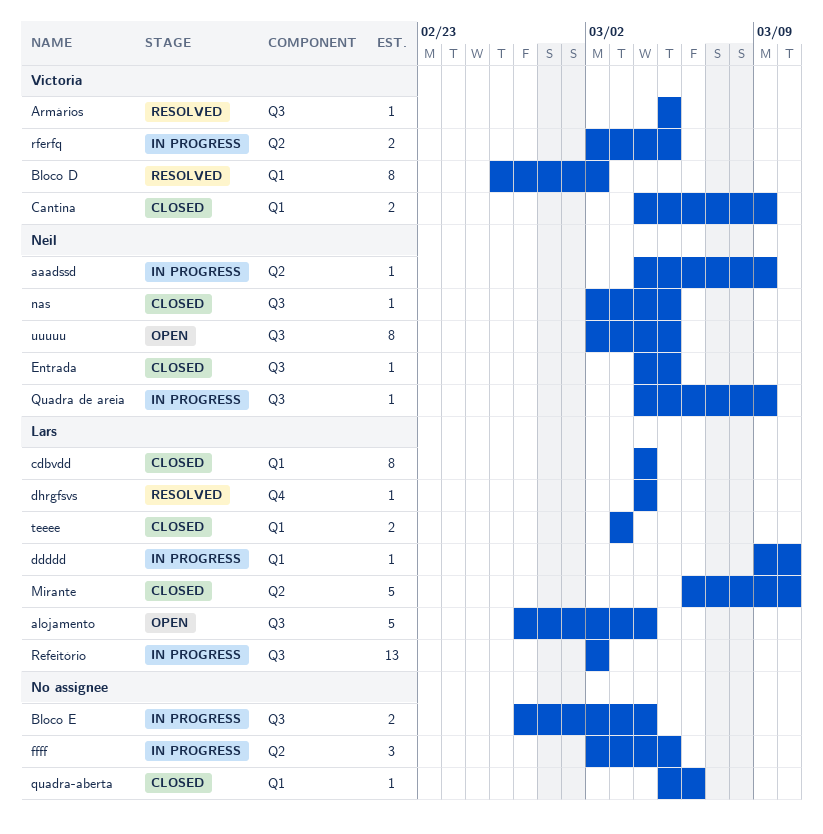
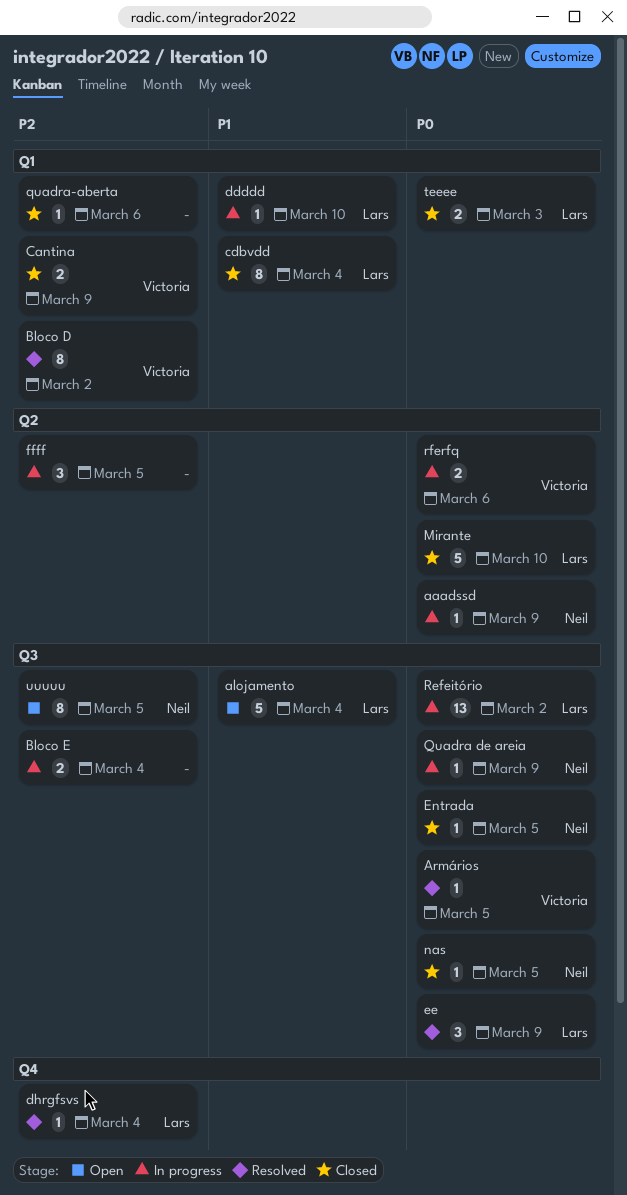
ee: none -> present
rferfq, due: Mar 5 -> Mar 6

